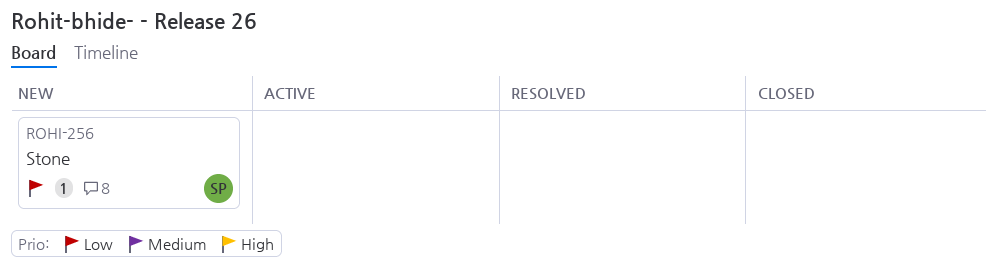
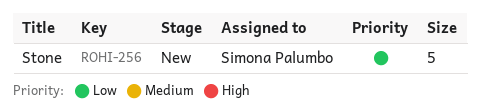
ROHI-256, estimate: 1 -> 5

